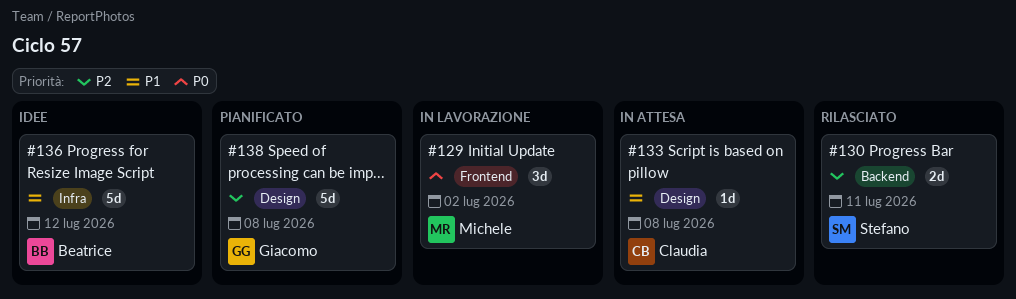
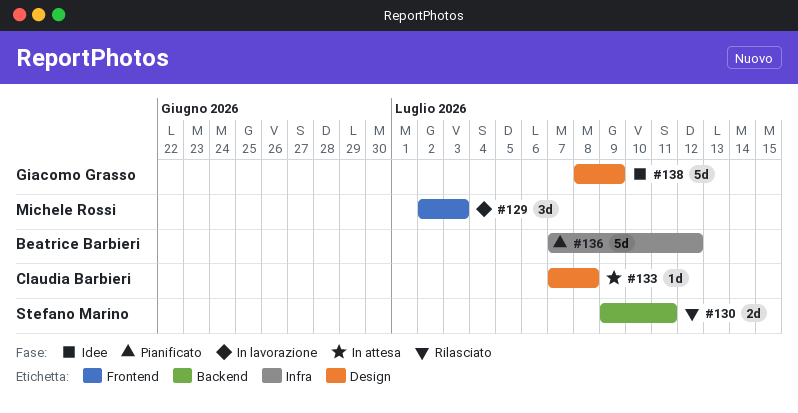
#129, due: Jul 2 -> Jul 3
#136, status: Idee -> Pianificato
#138, status: Pianificato -> Idee
#138, due: Jul 8 -> Jul 9

